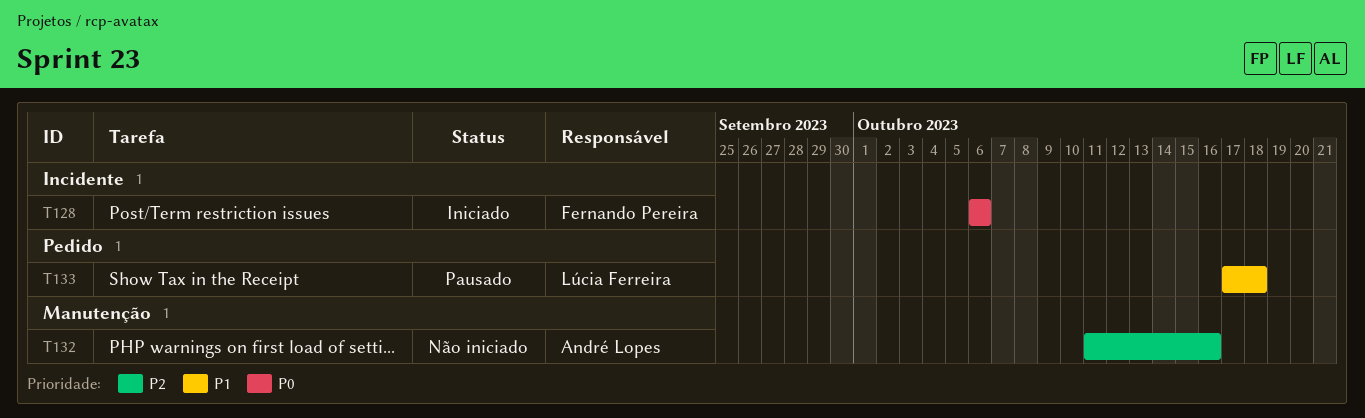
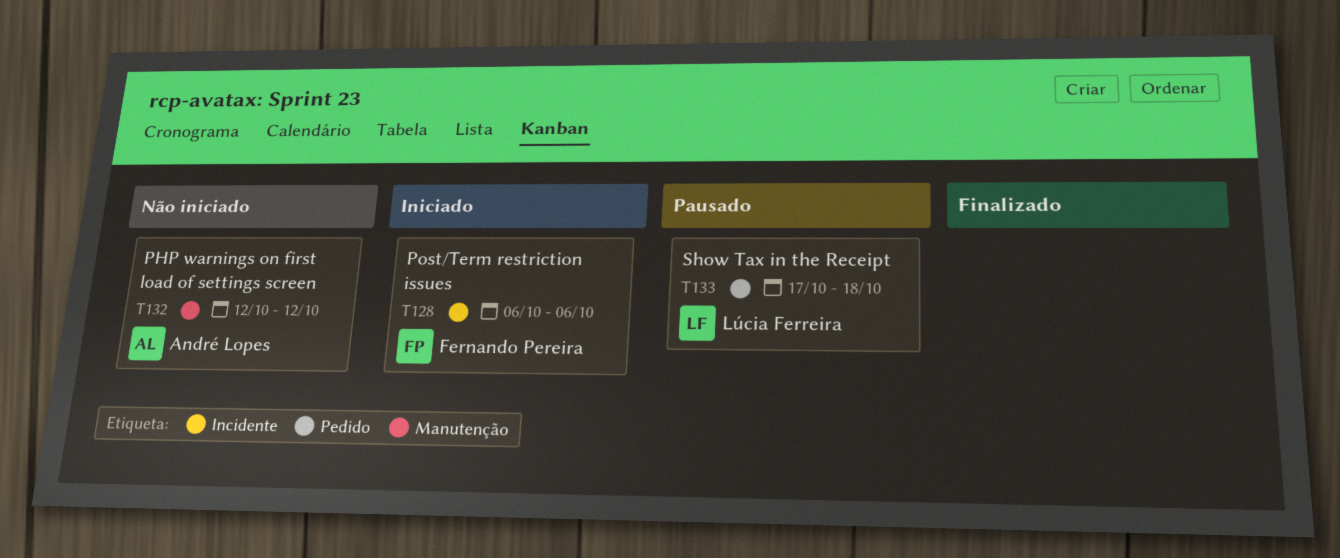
T132, start: Oct 11 -> Oct 12
T132, due: Oct 16 -> Oct 12

